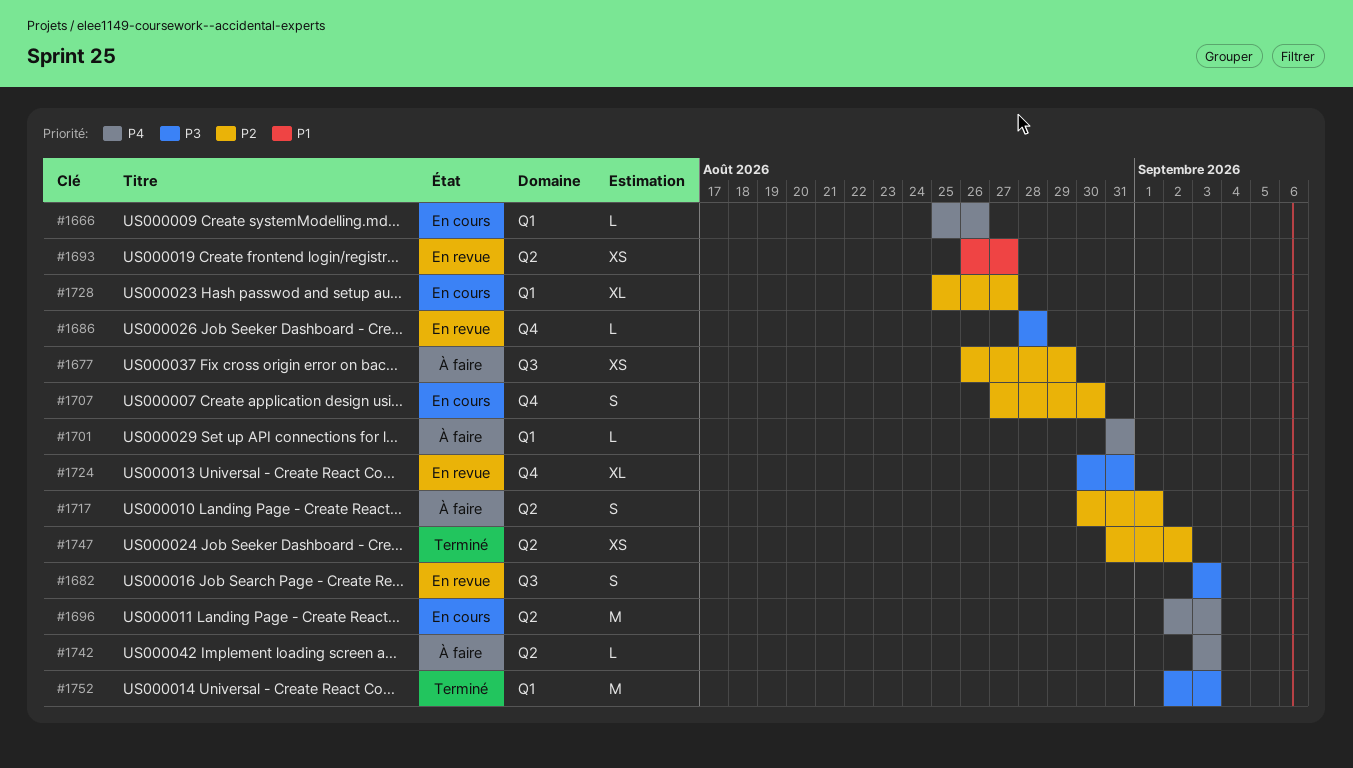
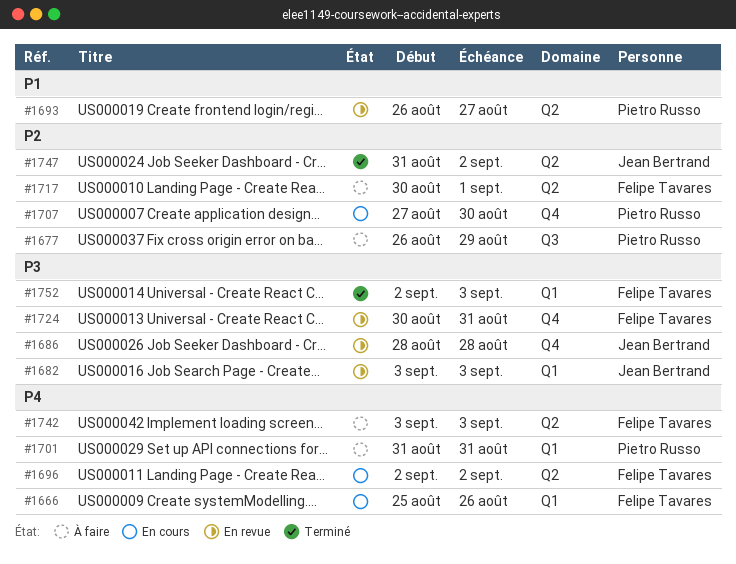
#1682, label: Q3 -> Q1
#1696, due: Sep 3 -> Sep 2
#1728: present -> none

